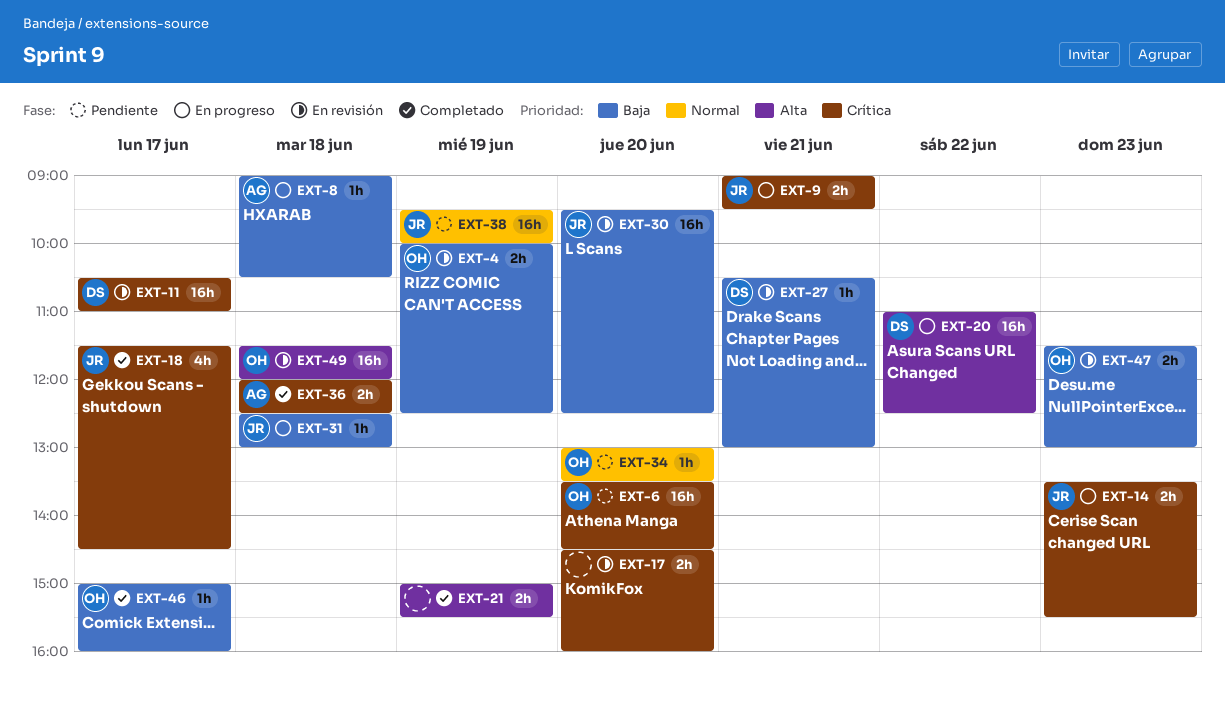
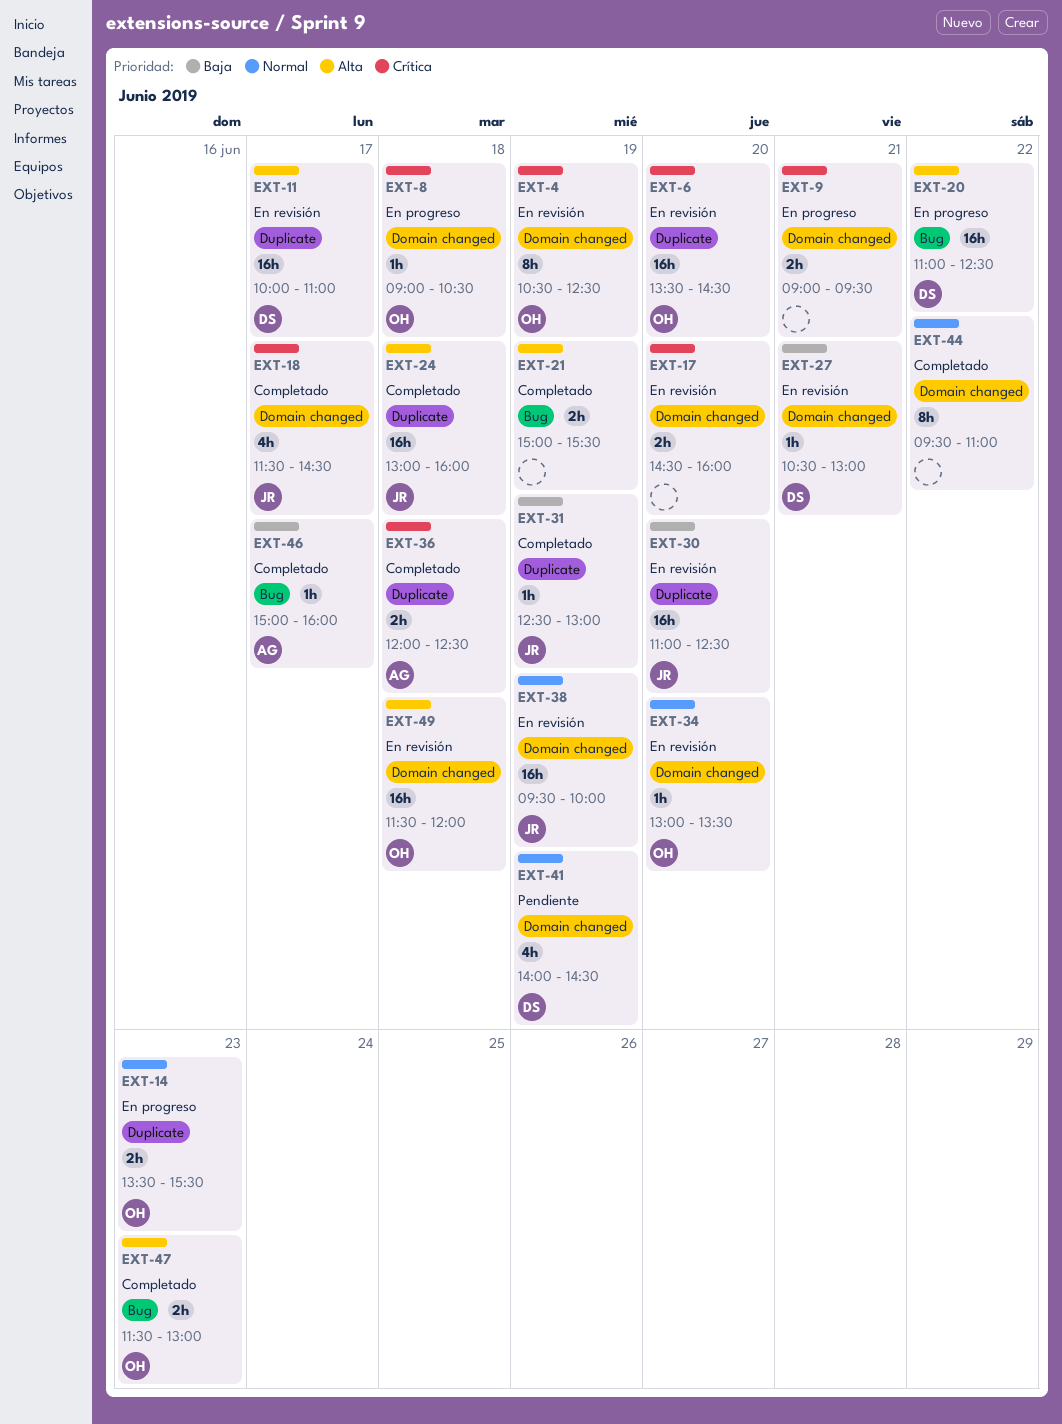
EXT-4, priority: Baja -> Crítica
EXT-4, estimate: 2h -> 8h
EXT-4, begins: 10:00 -> 10:30
EXT-6, status: Pendiente -> En revisión
EXT-8, owner: AG -> OH
EXT-8, priority: Baja -> Crítica
EXT-9, owner: JR -> none
EXT-11, priority: Crítica -> Alta
EXT-11, begins: 10:30 -> 10:00
EXT-14, owner: JR -> OH
EXT-14, priority: Crítica -> Normal
EXT-24: none -> present
EXT-30, begins: 09:30 -> 11:00
EXT-31, status: En progreso -> Completado
EXT-31, day: Jun 18 -> Jun 19
EXT-34, status: Pendiente -> En revisión
EXT-38, status: Pendiente -> En revisión
EXT-41: none -> present
EXT-44: none -> present
EXT-46, owner: OH -> AG
EXT-47, status: En revisión -> Completado
EXT-47, priority: Baja -> Alta

